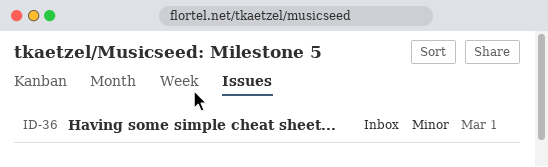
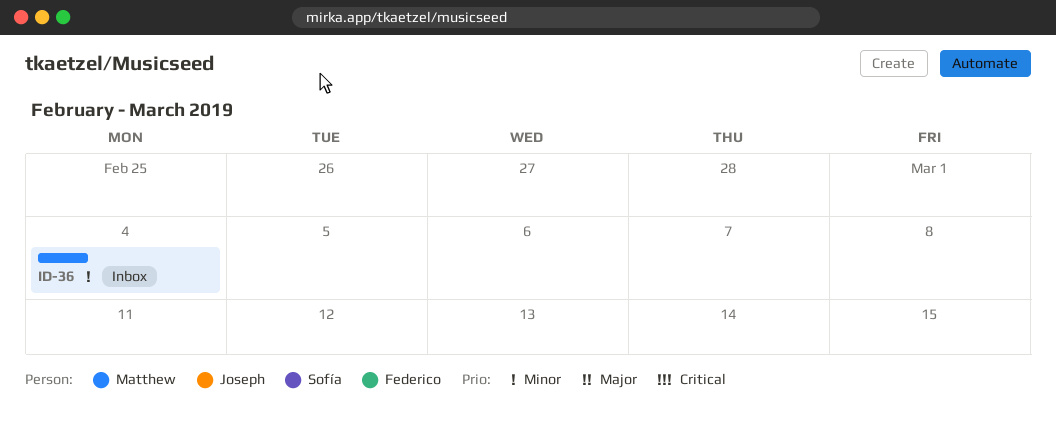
ID-36, due: Mar 1 -> Mar 4

